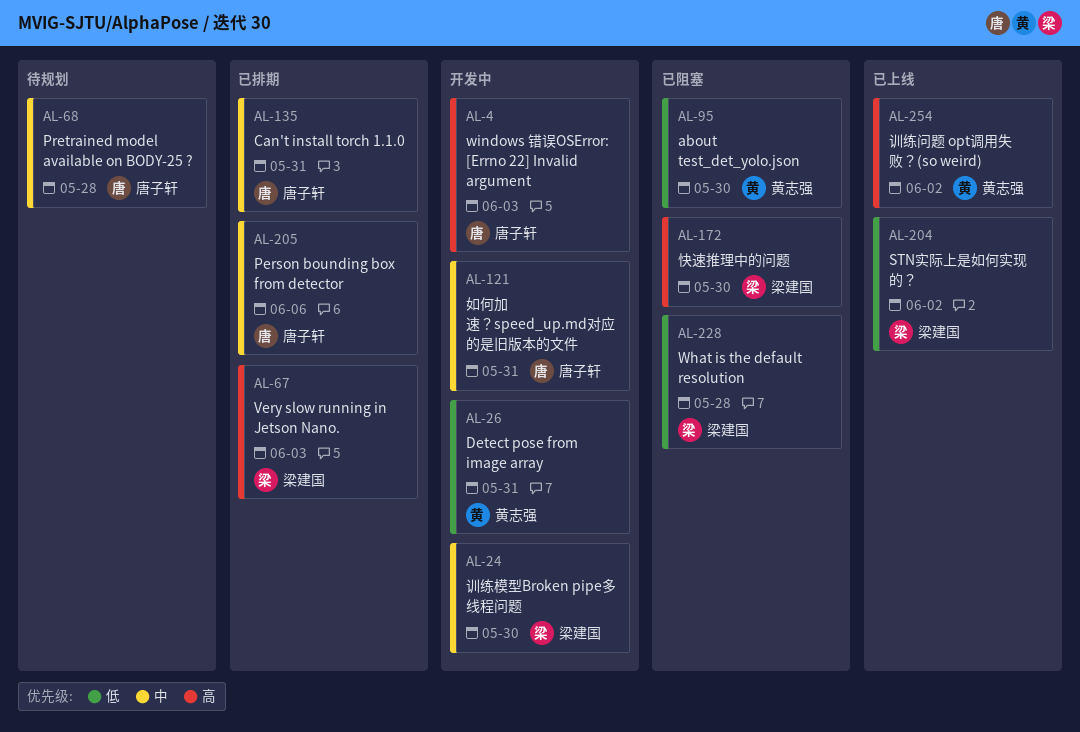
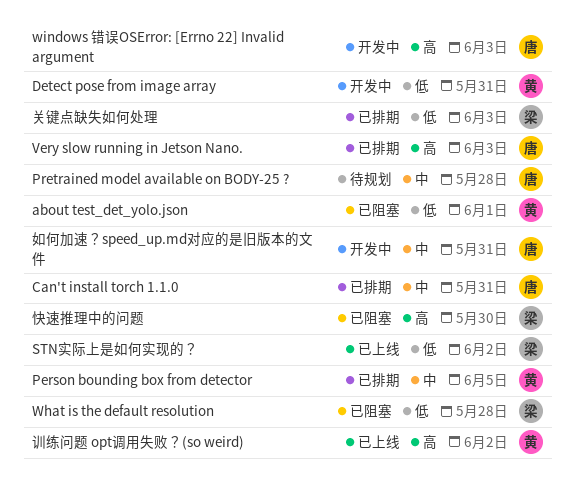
about test_det_yolo.json, due: May 30 -> Jun 1
Person bounding box from detector, owner: 唐子轩 -> 黄志强
Person bounding box from detector, due: Jun 6 -> Jun 5
Very slow running in Jetson Nano., owner: 梁建国 -> 唐子轩
关键点缺失如何处理: none -> present
训练模型Broken pipe多线程问题: present -> none

